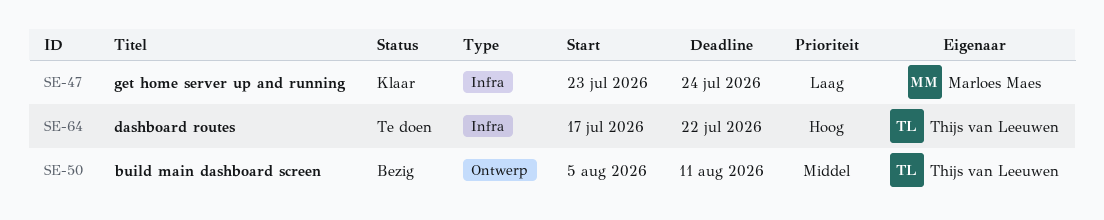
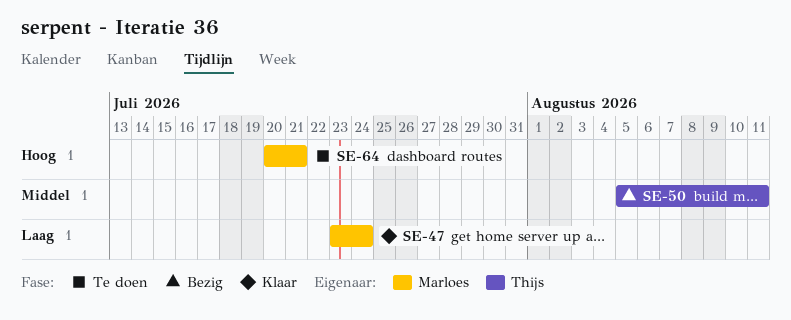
SE-64, owner: Thijs van Leeuwen -> Marloes Maes
SE-64, start: Jul 17 -> Jul 20
SE-64, due: Jul 22 -> Jul 21

